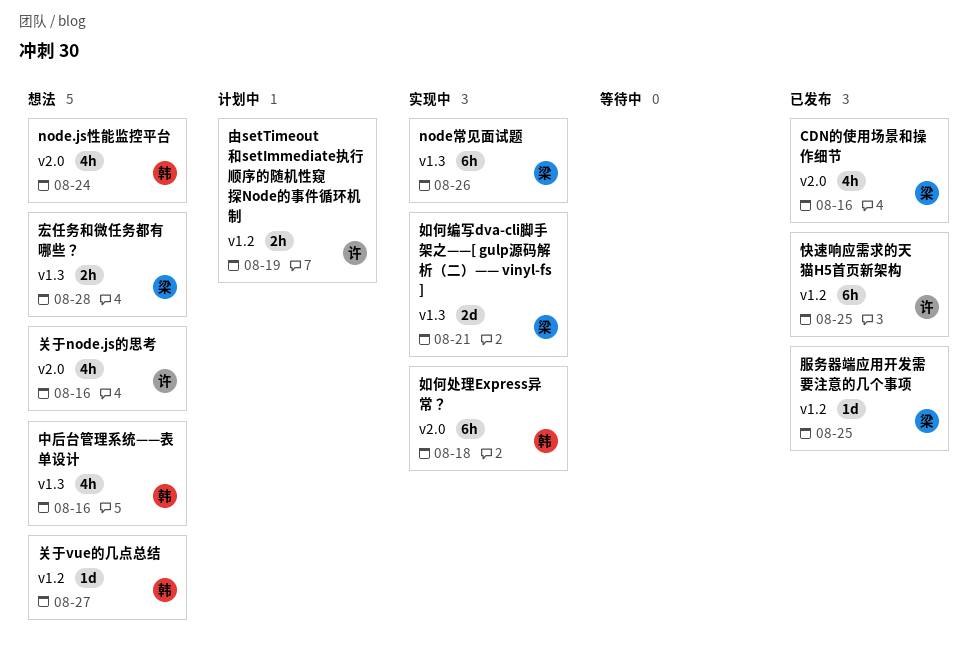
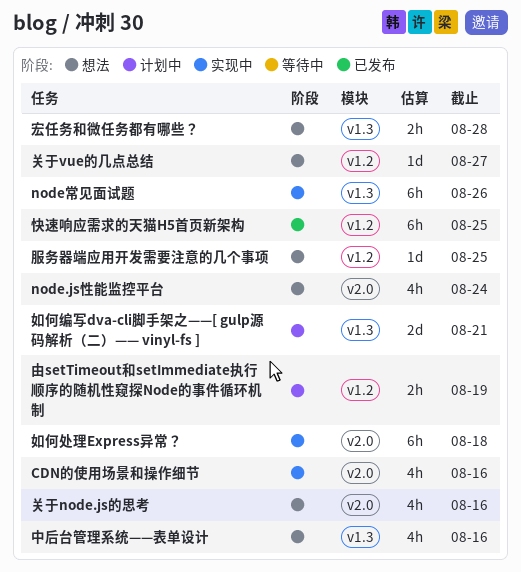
CDN的使用场景和操作细节, status: 已发布 -> 实现中
如何编写dva-cli脚手架之——[ gulp源码解析（二）—— vinyl-fs ], status: 实现中 -> 计划中
服务器端应用开发需要注意的几个事项, status: 已发布 -> 想法

